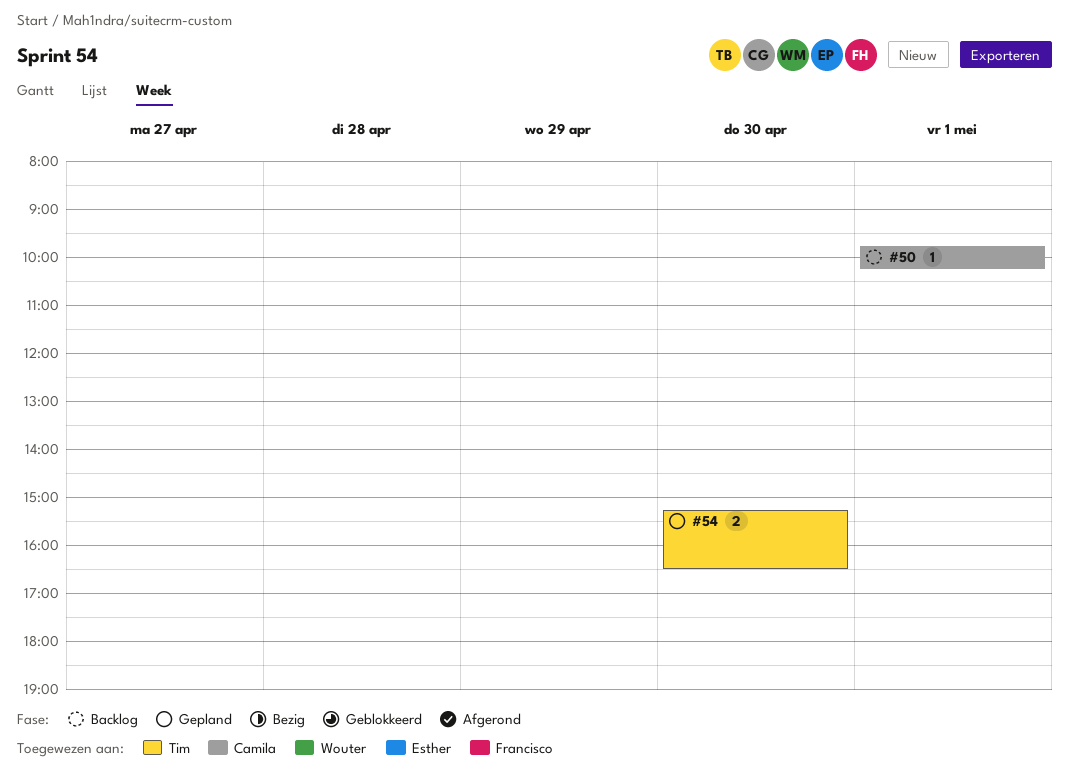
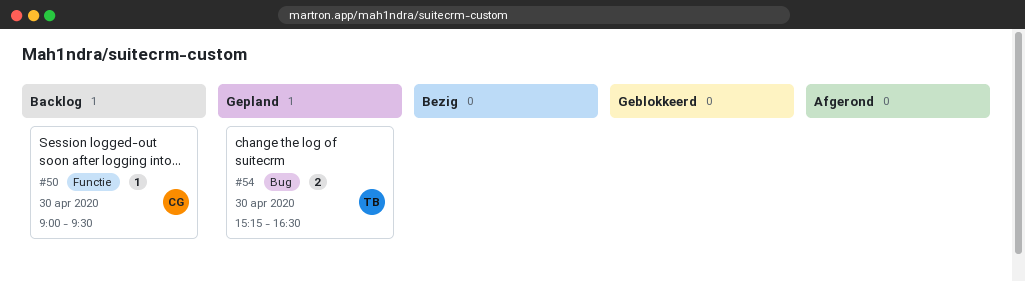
#50, day: May 1 -> Apr 30
#50, begins: 09:45 -> 09:00
#50, ends: 10:15 -> 09:30

